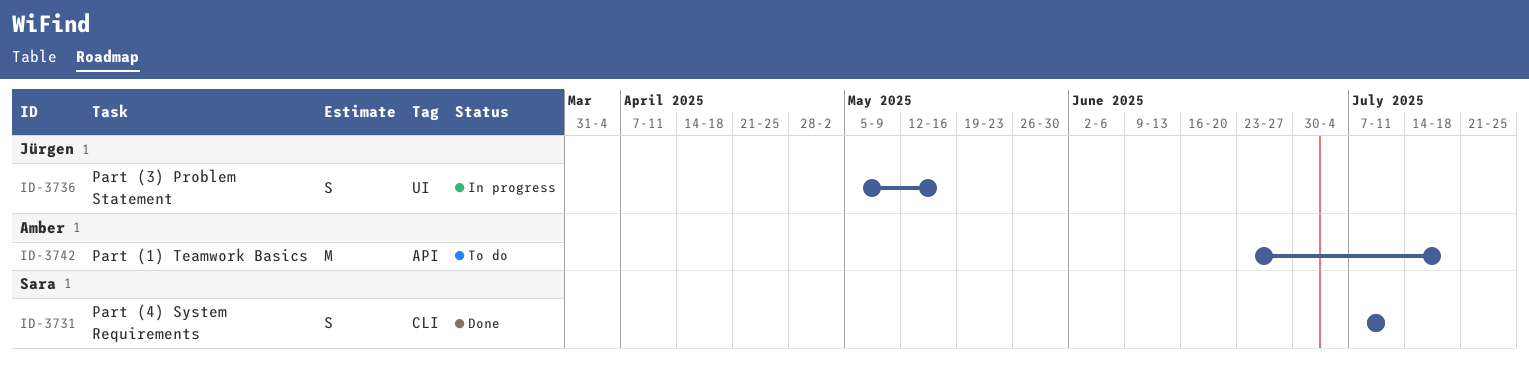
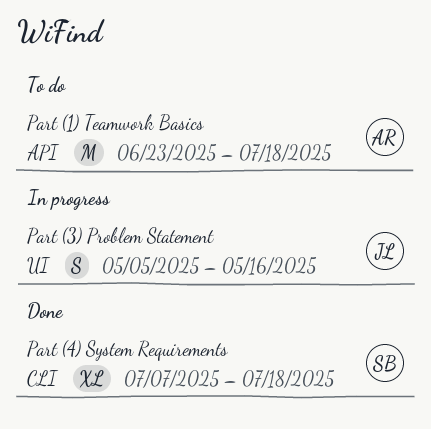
Part (4) System Requirements, estimate: S -> XL
Part (4) System Requirements, due: Jul 11 -> Jul 18

